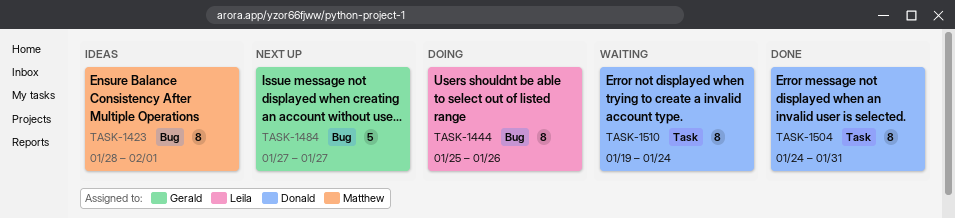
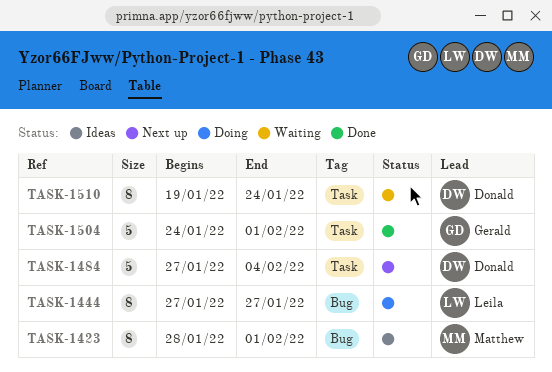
TASK-1444, start: Jan 25 -> Jan 27
TASK-1444, due: Jan 26 -> Jan 27
TASK-1484, owner: Gerald -> Donald
TASK-1484, label: Bug -> Task
TASK-1484, due: Jan 27 -> Feb 4
TASK-1504, owner: Donald -> Gerald
TASK-1504, estimate: 8 -> 5
TASK-1504, due: Jan 31 -> Feb 1

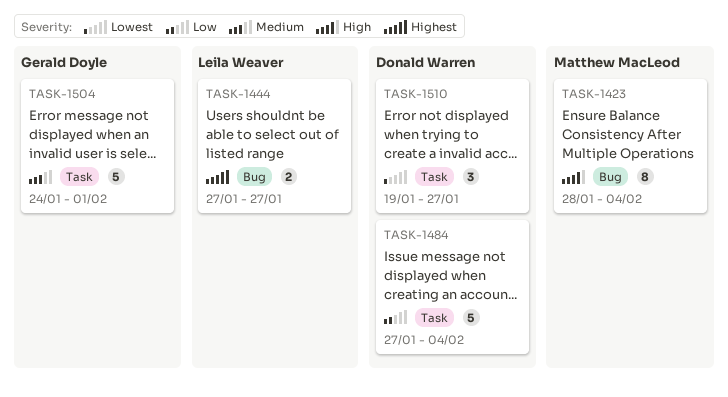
TASK-1423, due: Feb 1 -> Feb 4
TASK-1444, estimate: 8 -> 2
TASK-1510, estimate: 8 -> 3
TASK-1510, due: Jan 24 -> Jan 27

